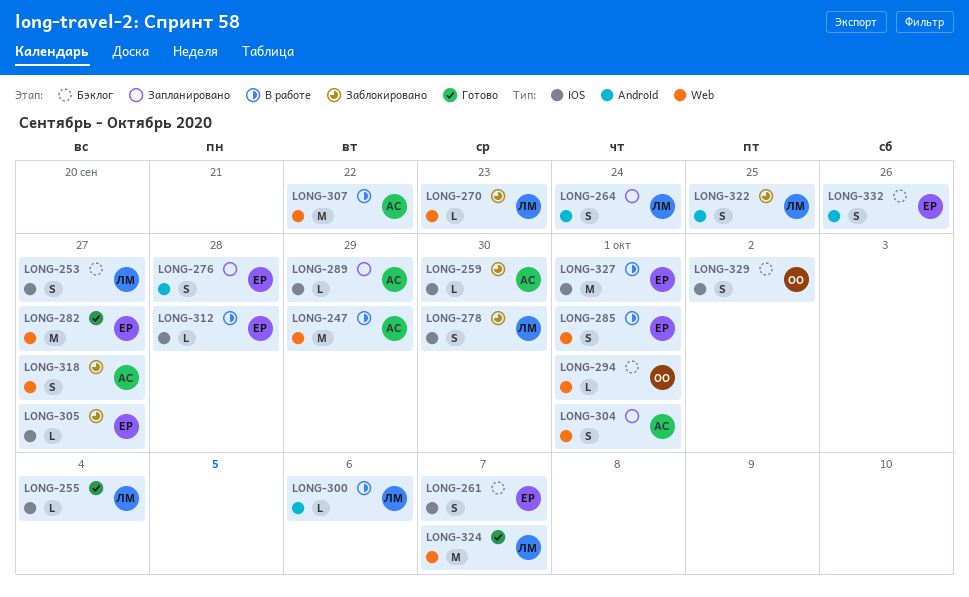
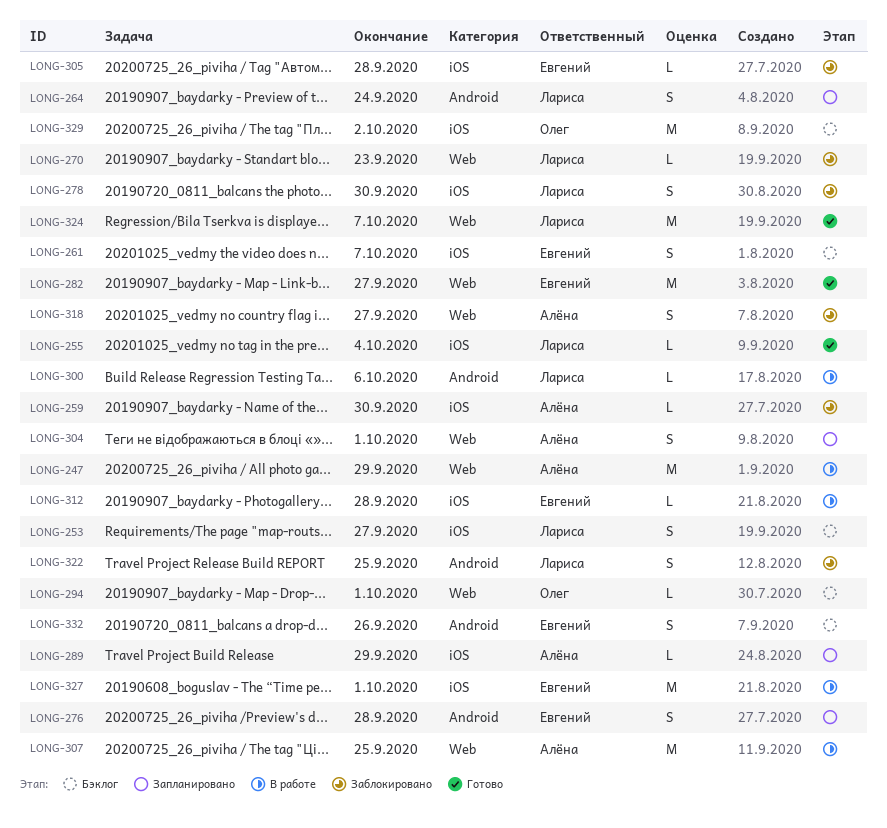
LONG-285: present -> none
LONG-305, due: Sep 27 -> Sep 28
LONG-307, due: Sep 22 -> Sep 25
LONG-329, estimate: S -> M

